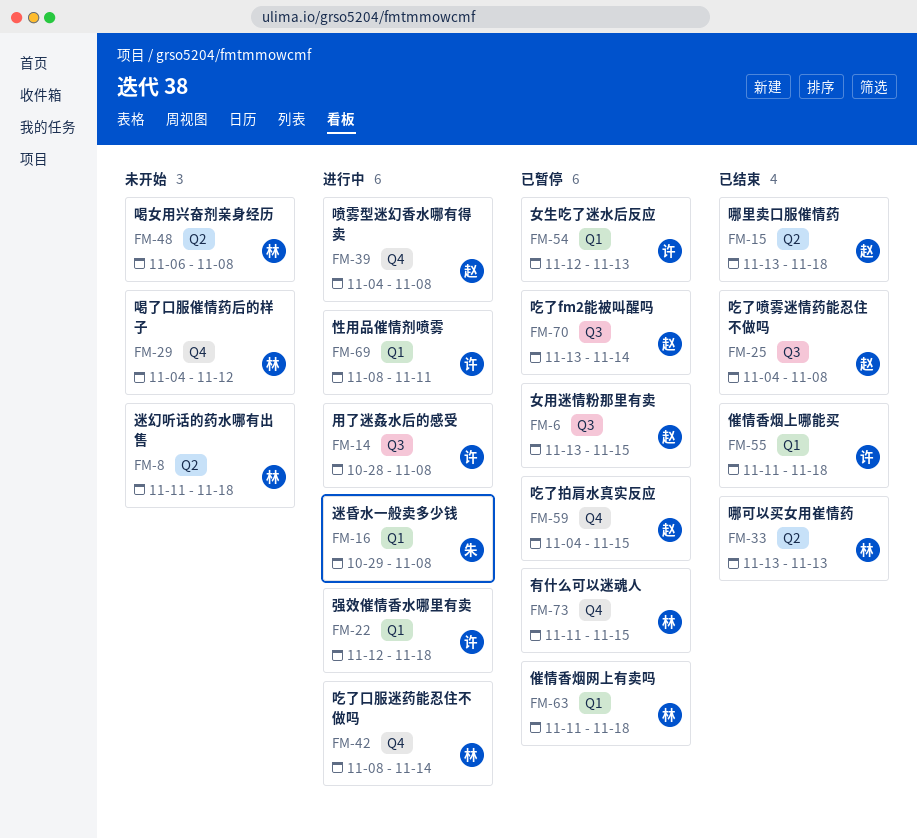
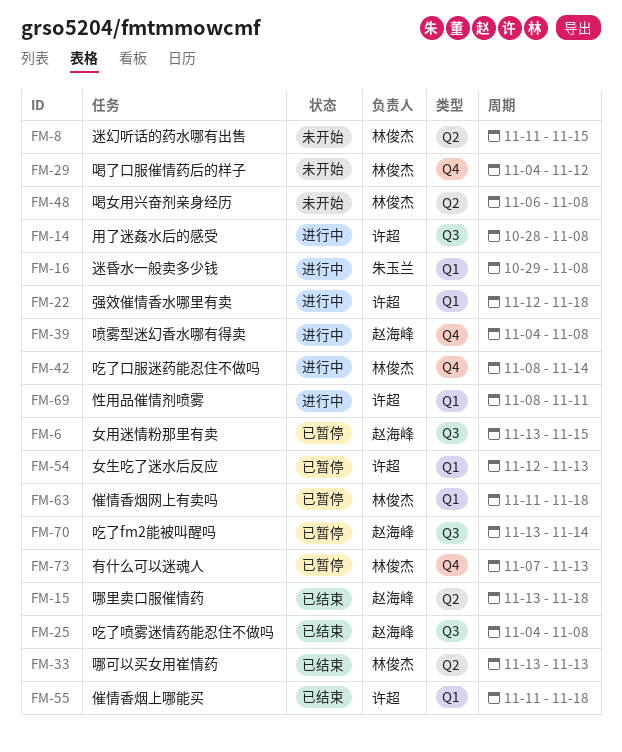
FM-8, due: Nov 18 -> Nov 15
FM-59: present -> none
FM-73, start: Nov 11 -> Nov 7
FM-73, due: Nov 15 -> Nov 13

